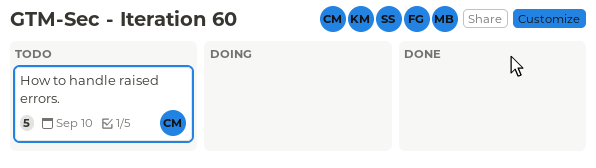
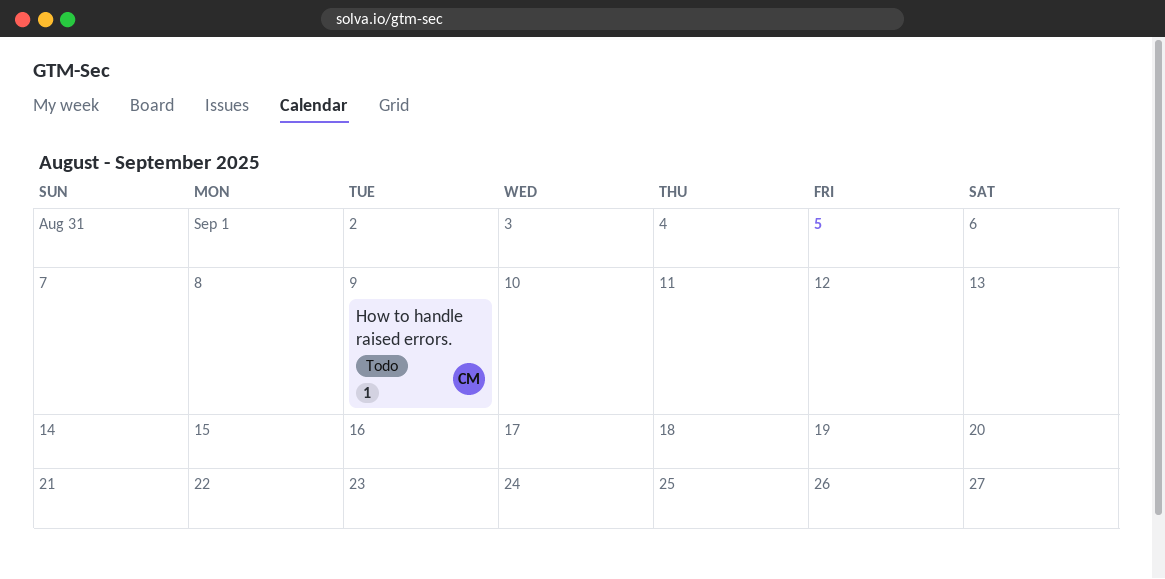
How to handle raised errors., estimate: 5 -> 1
How to handle raised errors., due: Sep 10 -> Sep 9

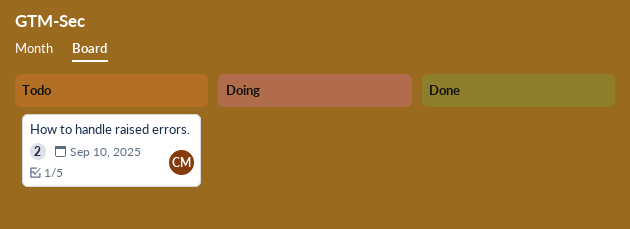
How to handle raised errors., estimate: 1 -> 2
How to handle raised errors., due: Sep 9 -> Sep 10

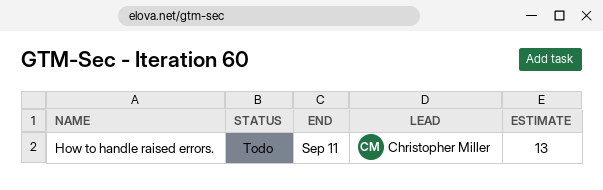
How to handle raised errors., estimate: 2 -> 13
How to handle raised errors., due: Sep 10 -> Sep 11

